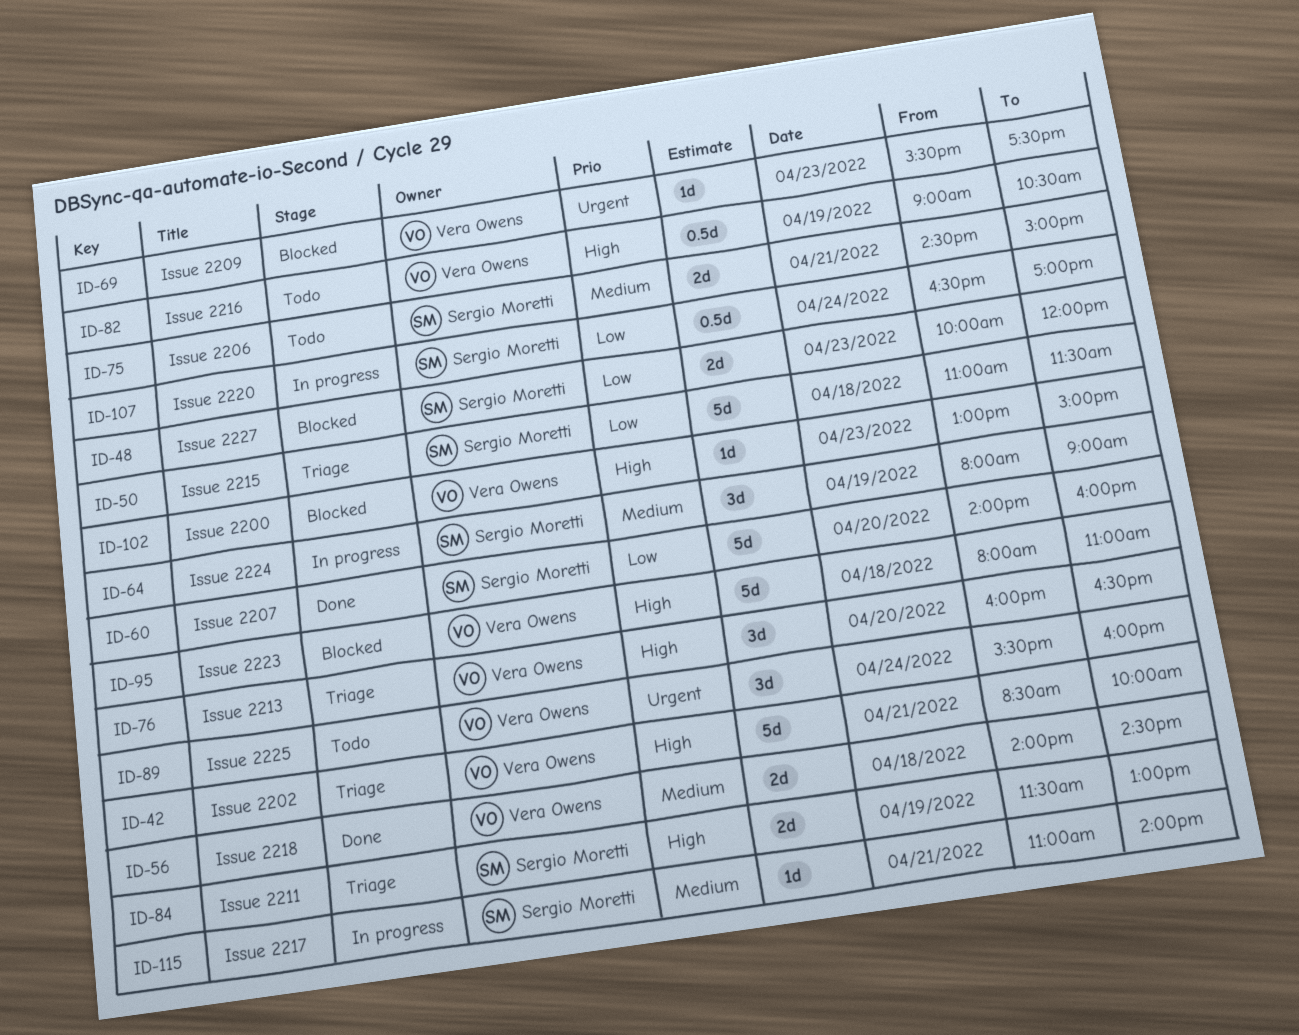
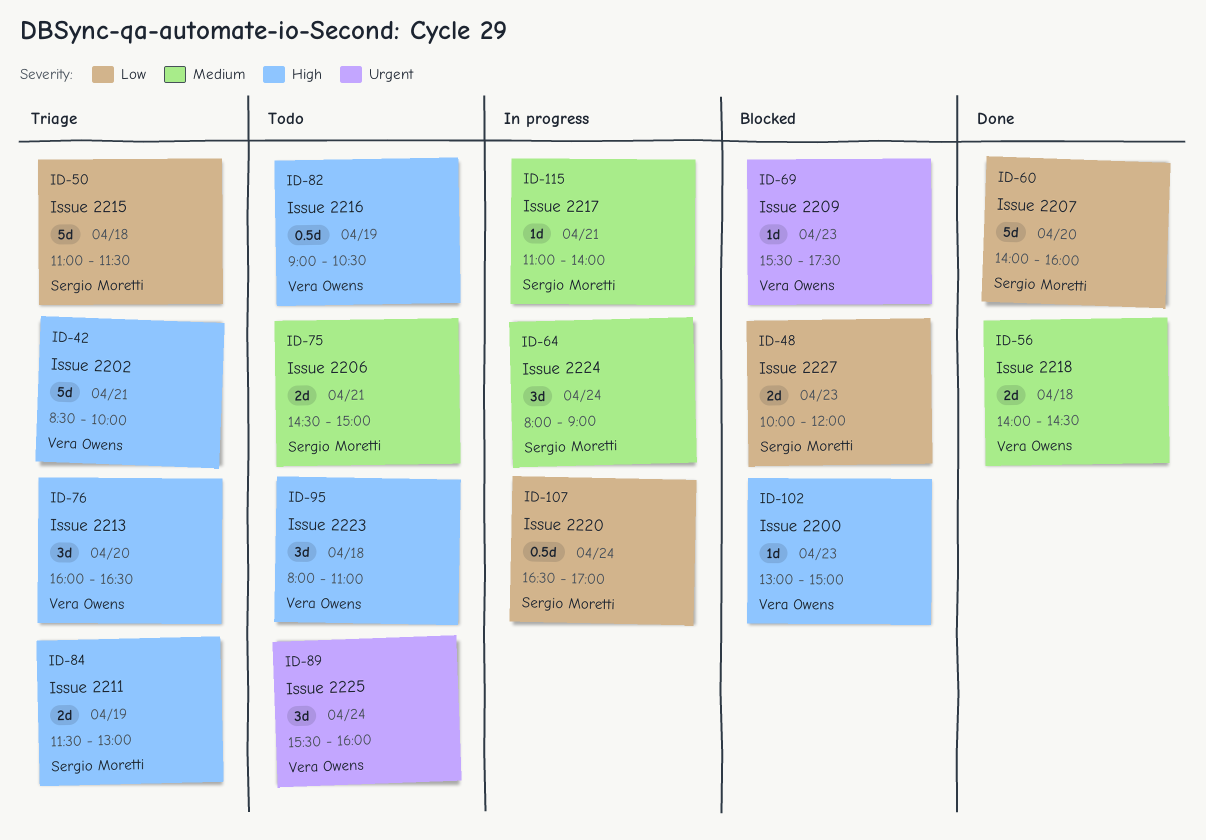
ID-64, day: Apr 19 -> Apr 24
ID-95, status: Blocked -> Todo
ID-95, estimate: 5d -> 3d

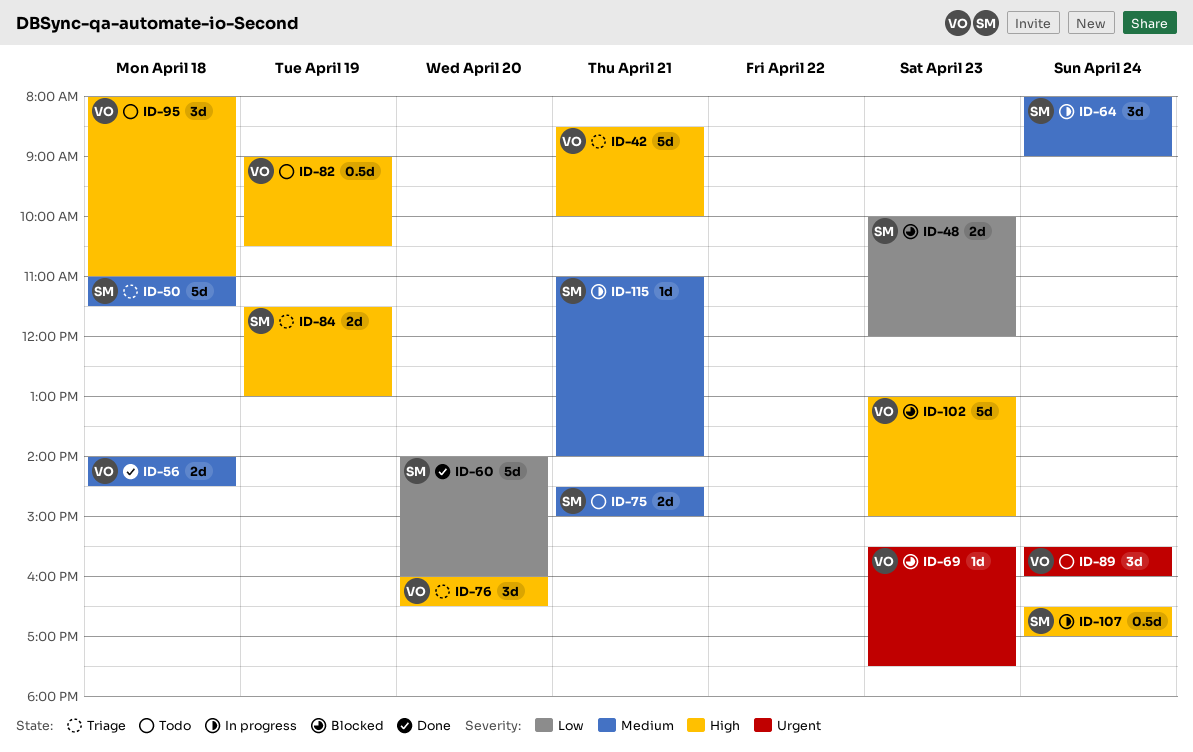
ID-50, priority: Low -> Medium
ID-102, estimate: 1d -> 5d
ID-107, priority: Low -> High

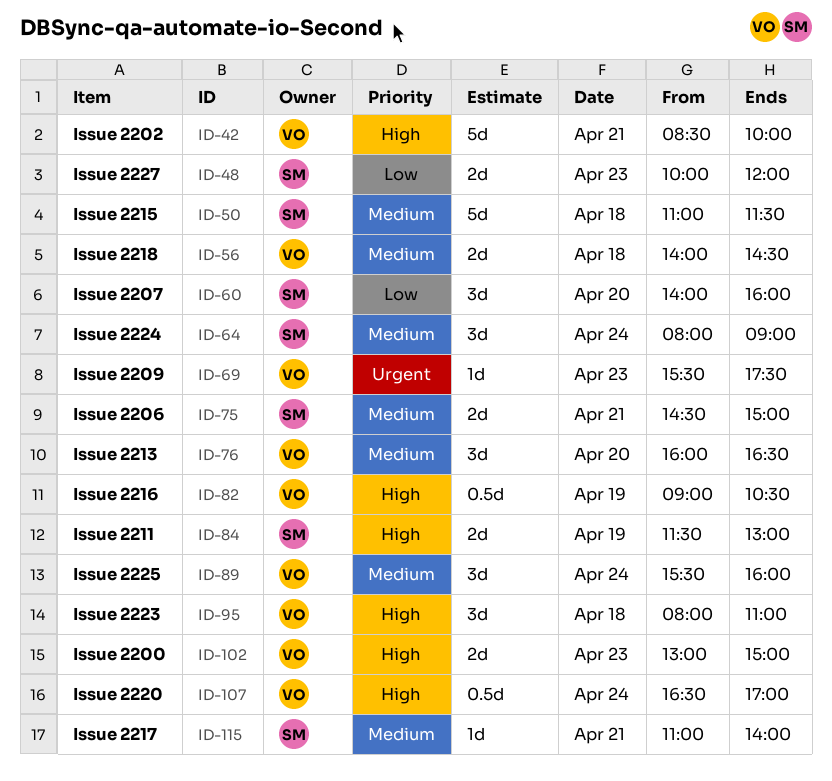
ID-60, estimate: 5d -> 3d
ID-76, priority: High -> Medium
ID-89, priority: Urgent -> Medium
ID-102, estimate: 5d -> 2d
ID-107, owner: SM -> VO

